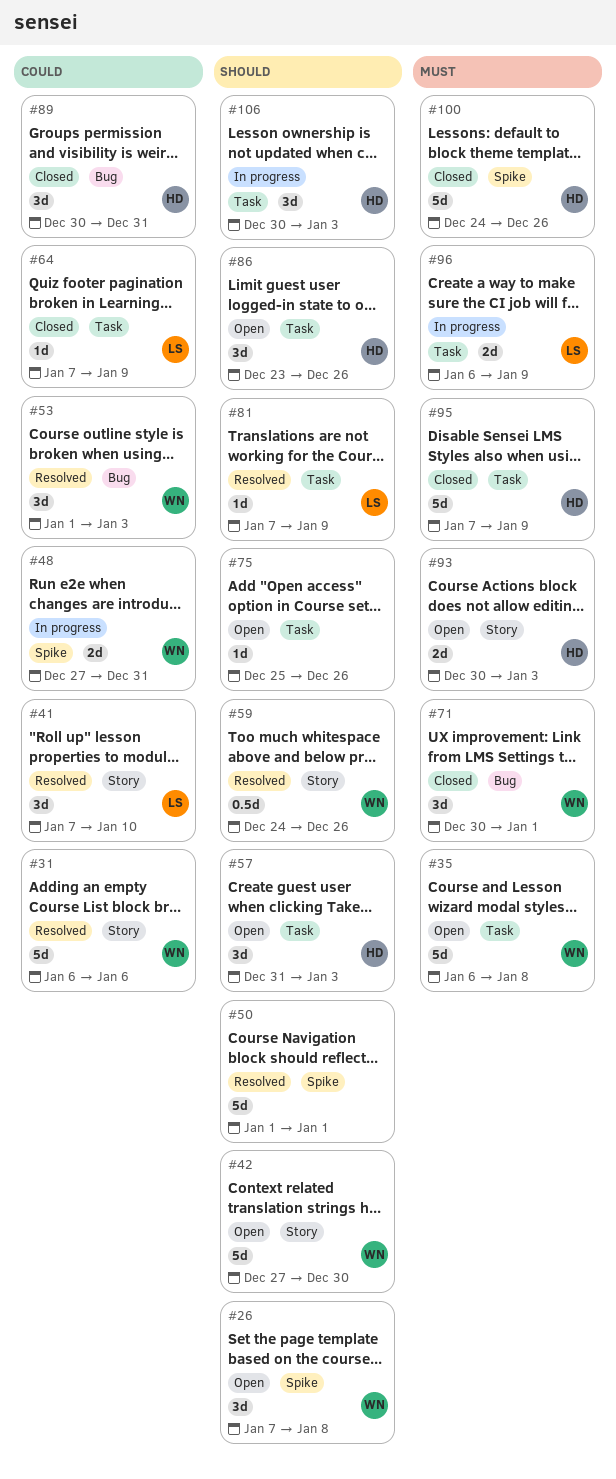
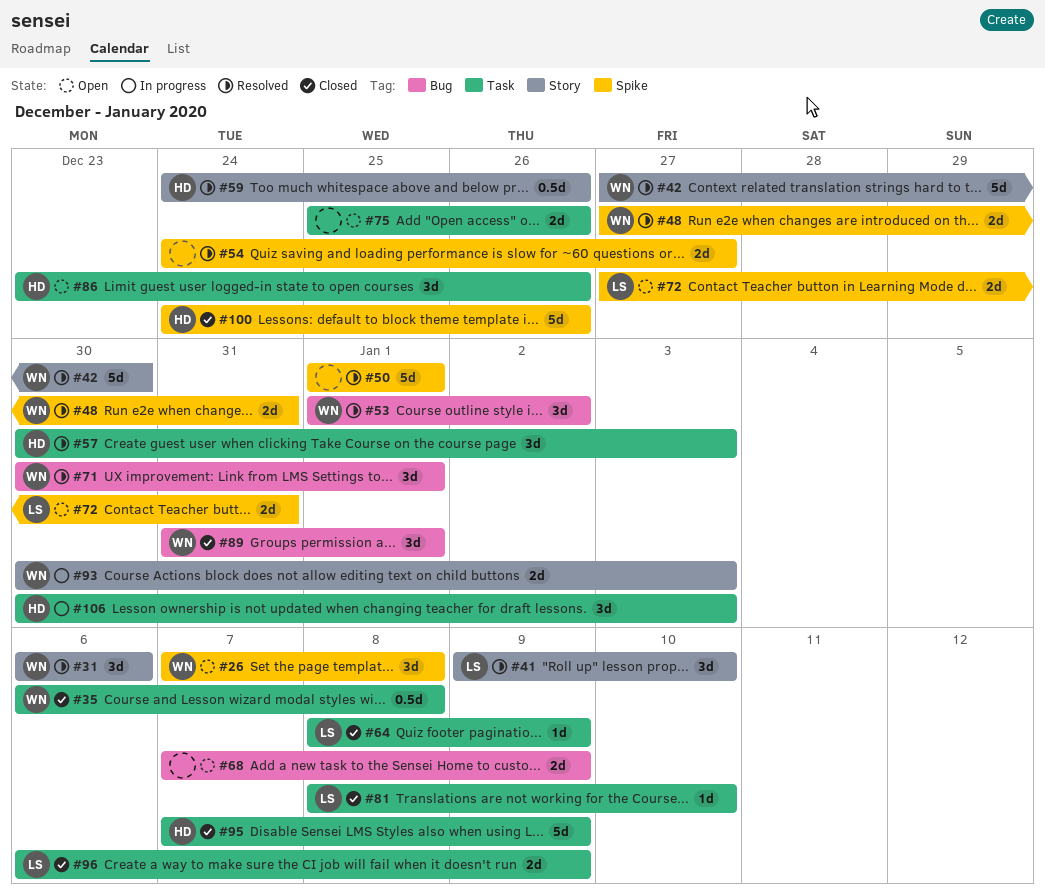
#31, estimate: 5d -> 3d
#35, status: Open -> Closed
#35, estimate: 5d -> 0.5d
#41, start: Jan 7 -> Jan 9
#42, status: Open -> Resolved
#48, status: In progress -> Resolved
#53, due: Jan 3 -> Jan 2
#54: none -> present
#57, status: Open -> Resolved
#57, start: Dec 31 -> Dec 30
#59, owner: WN -> HD
#64, start: Jan 7 -> Jan 8
#68: none -> present
#71, status: Closed -> Resolved
#72: none -> present
#75, estimate: 1d -> 2d
#81, status: Resolved -> Closed
#81, start: Jan 7 -> Jan 8
#81, due: Jan 9 -> Jan 10
#89, owner: HD -> WN
#89, start: Dec 30 -> Dec 31
#89, due: Dec 31 -> Jan 1
#93, status: Open -> In progress
#93, owner: HD -> WN
#96, status: In progress -> Closed

